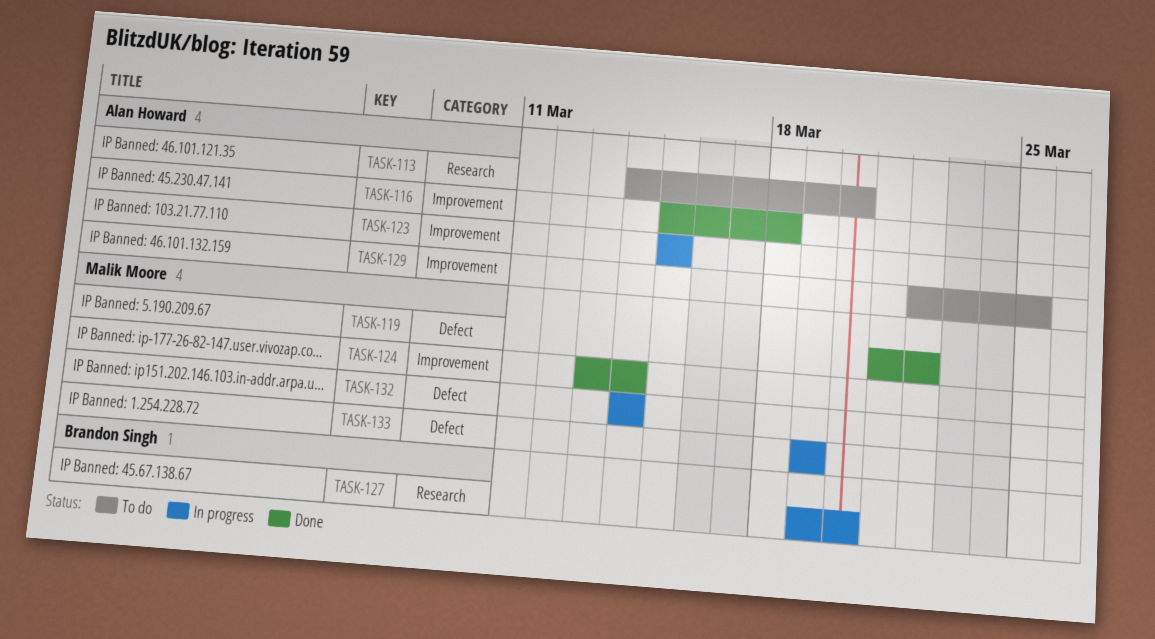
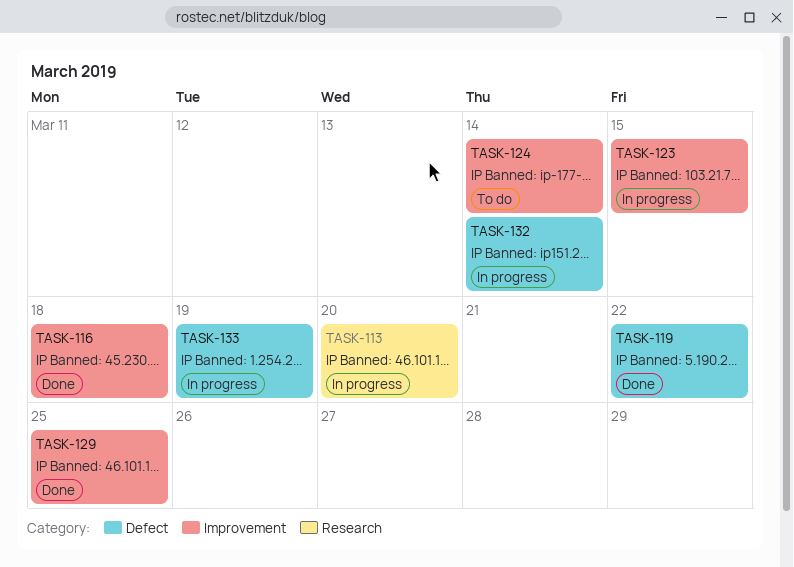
TASK-113, status: To do -> In progress
TASK-124, status: Done -> To do
TASK-127: present -> none
TASK-129, status: To do -> Done

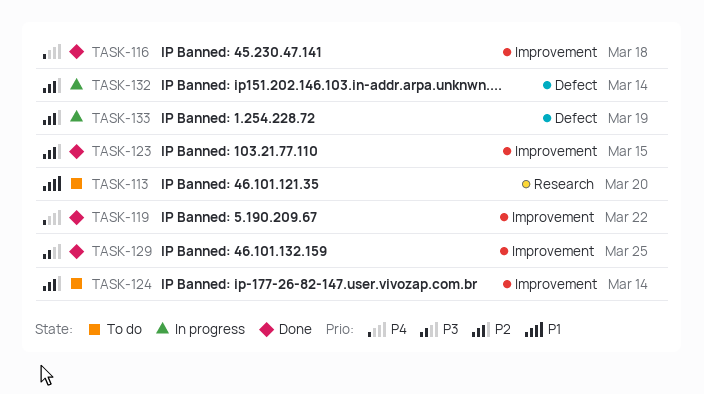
TASK-113, status: In progress -> To do
TASK-119, label: Defect -> Improvement
TASK-123, status: In progress -> Done

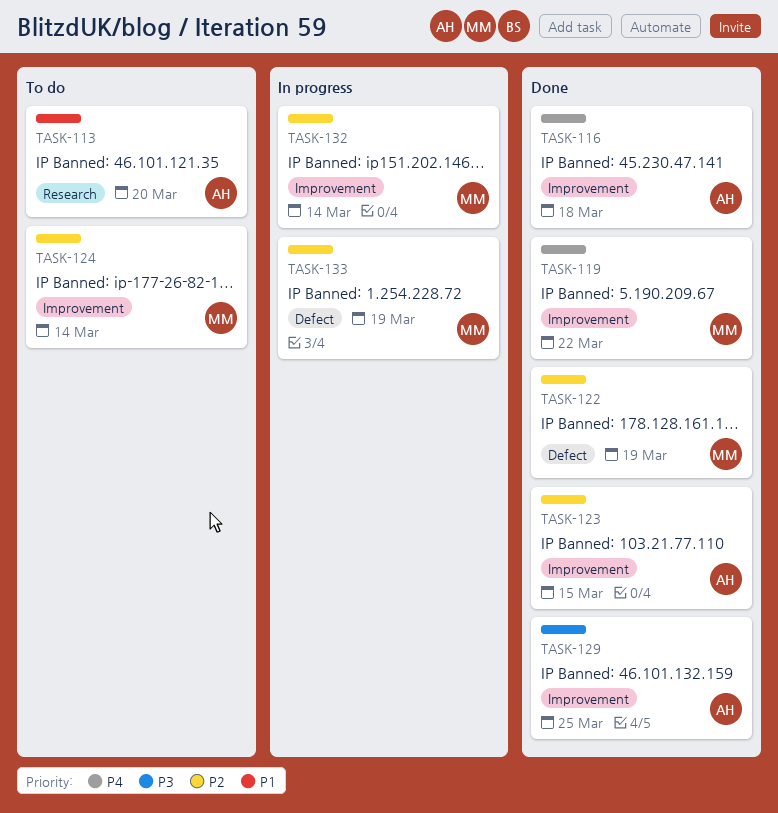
TASK-122: none -> present
TASK-132, label: Defect -> Improvement

